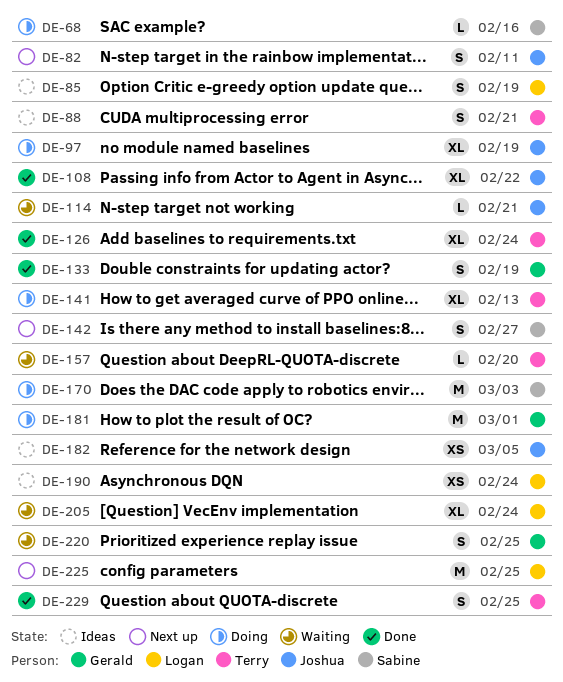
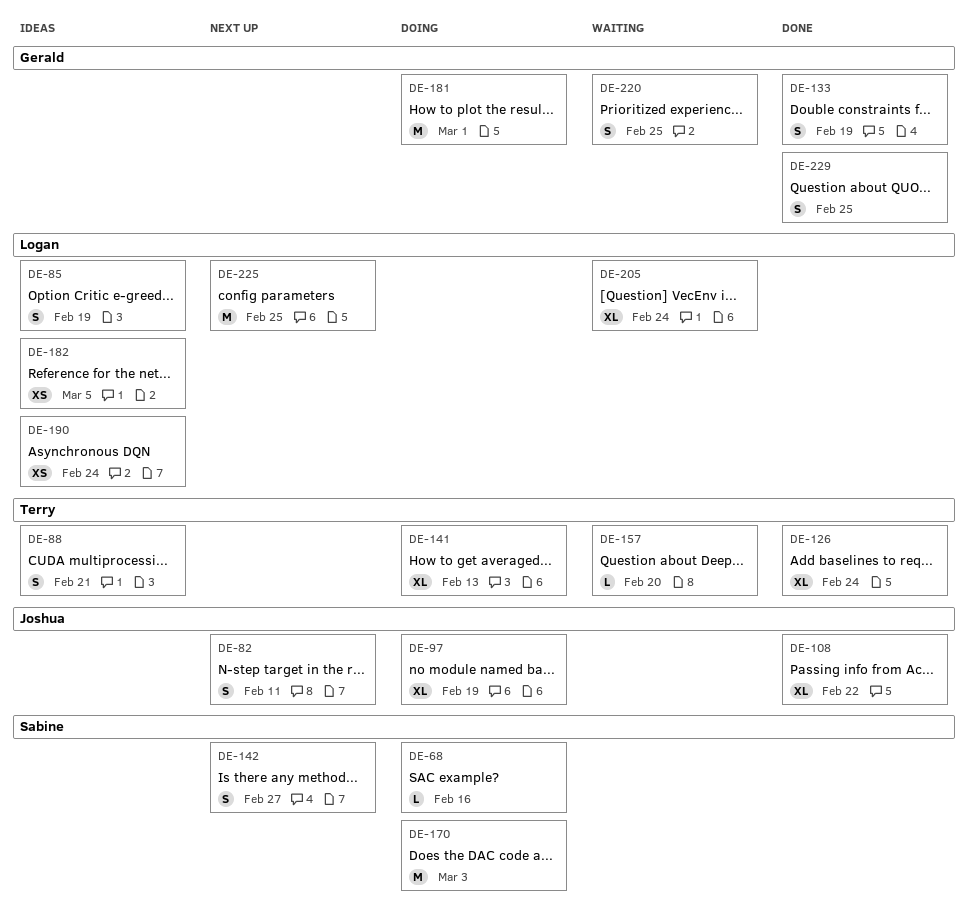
DE-114: present -> none
DE-182, owner: Joshua -> Logan
DE-229, owner: Terry -> Gerald

